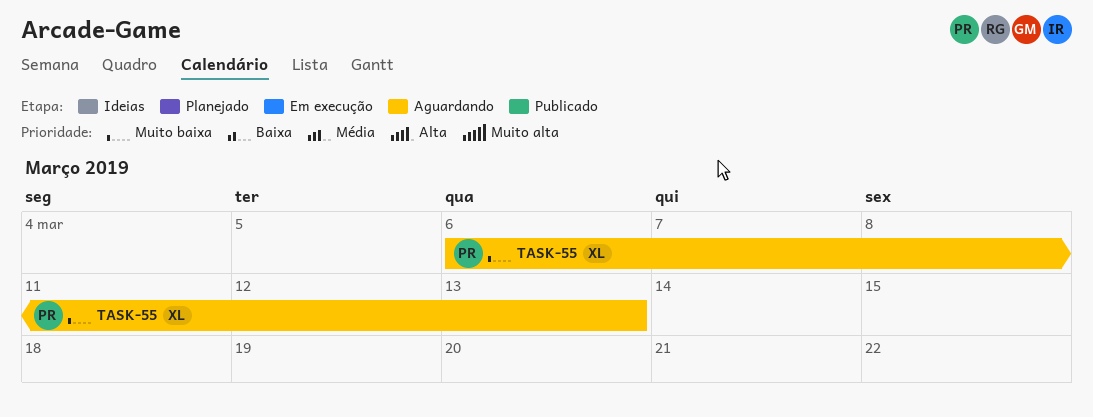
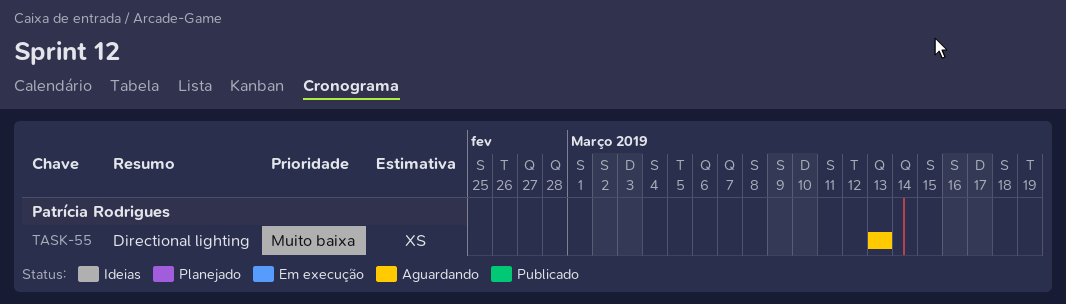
TASK-55, estimate: XL -> XS
TASK-55, start: Mar 6 -> Mar 13

